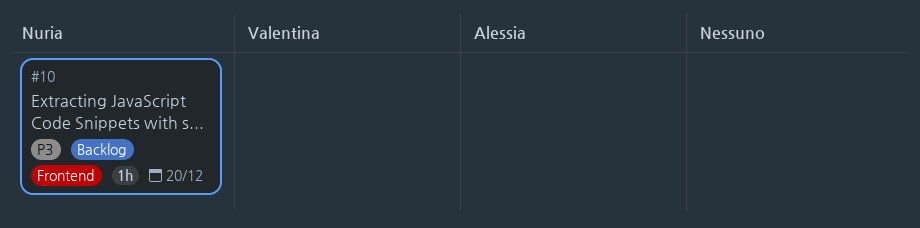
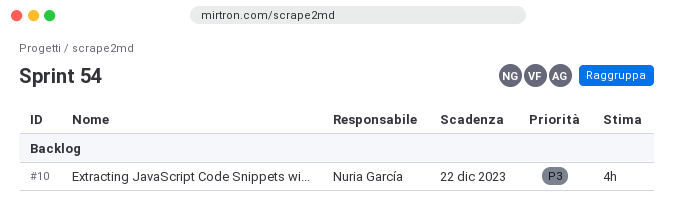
#10, estimate: 1h -> 4h
#10, due: Dec 20 -> Dec 22

